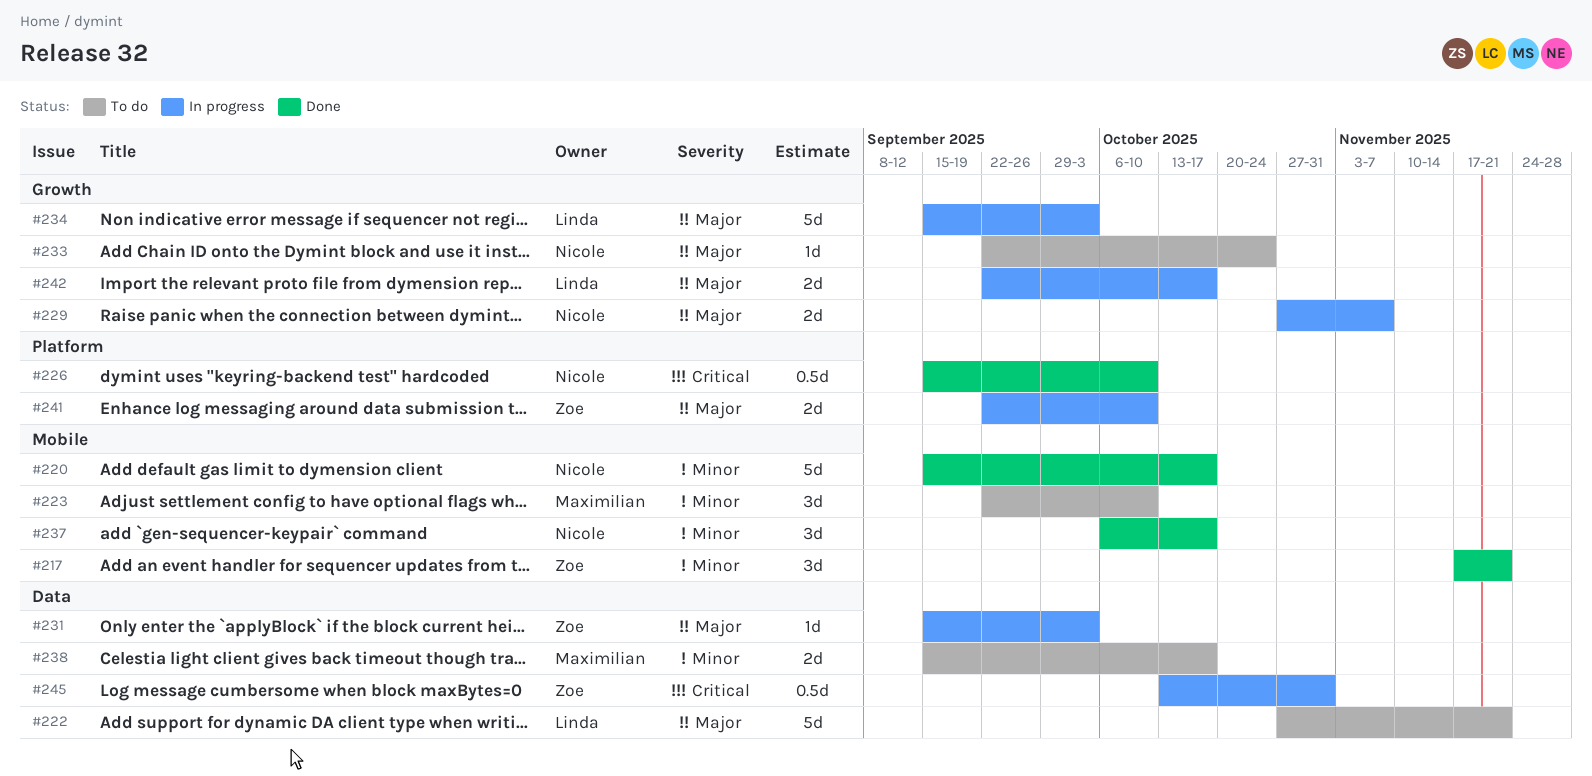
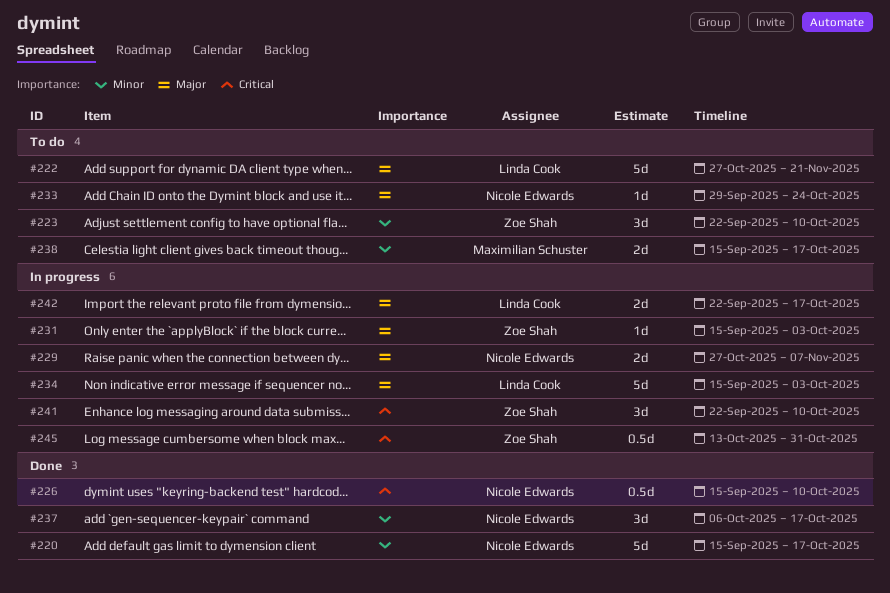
#217: present -> none
#223, owner: Maximilian Schuster -> Zoe Shah
#233, start: Sep 22 -> Sep 29
#241, priority: Major -> Critical
#241, estimate: 2d -> 3d

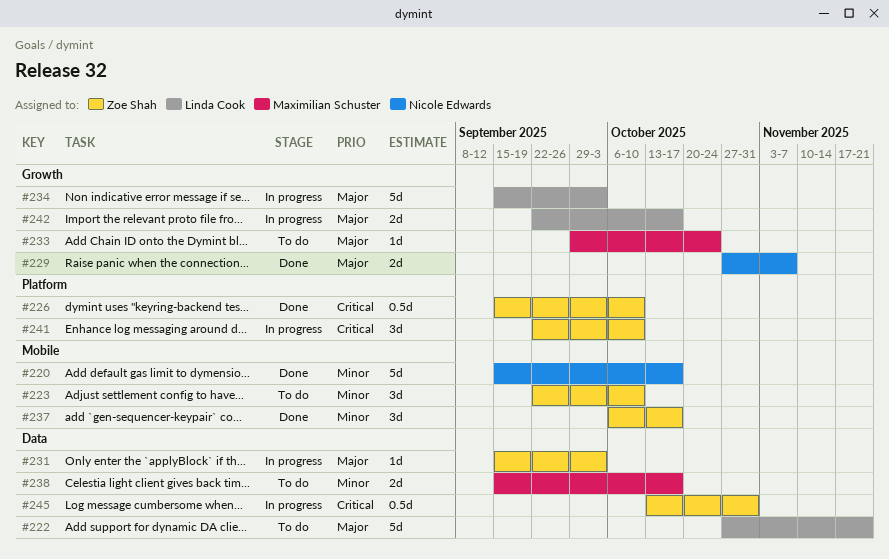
#226, owner: Nicole Edwards -> Zoe Shah
#229, status: In progress -> Done
#233, owner: Nicole Edwards -> Maximilian Schuster
#237, owner: Nicole Edwards -> Zoe Shah

